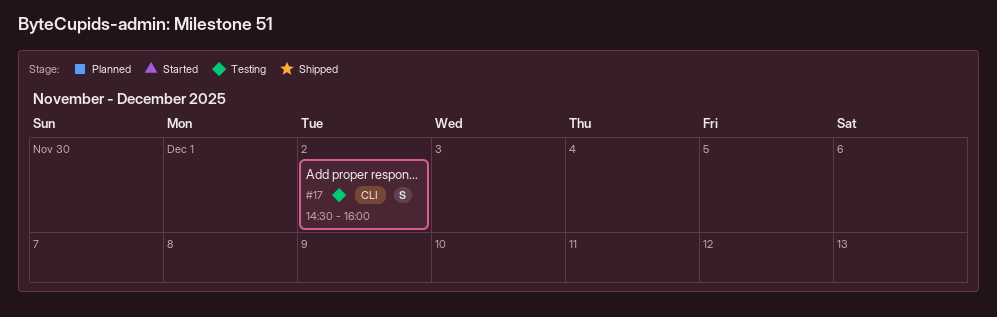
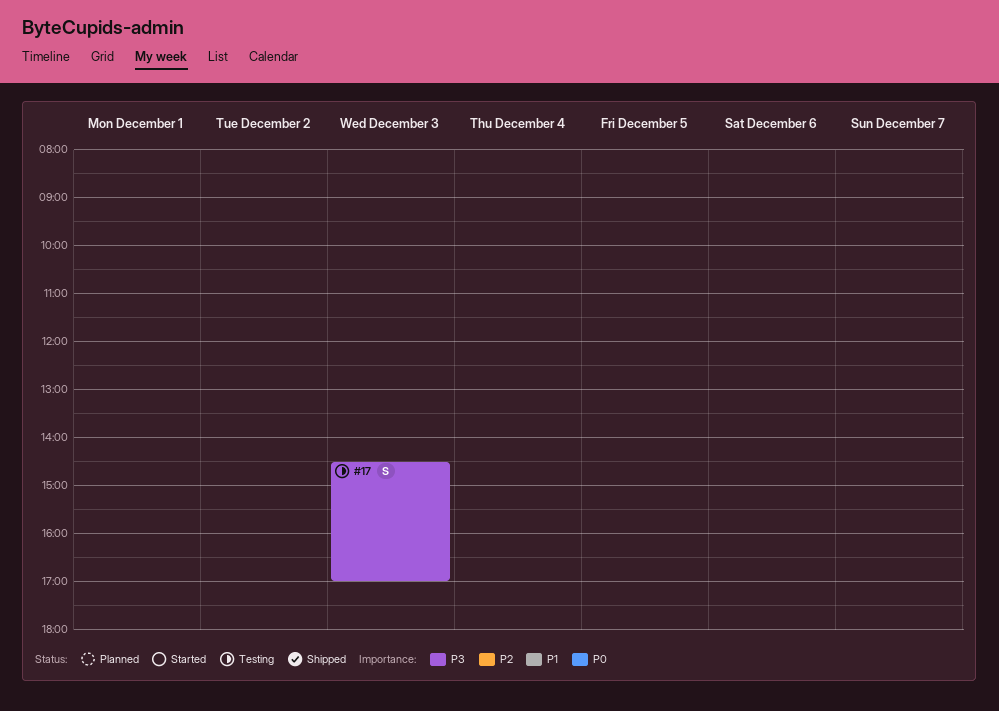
#17, day: Dec 2 -> Dec 3
#17, ends: 16:00 -> 17:00

